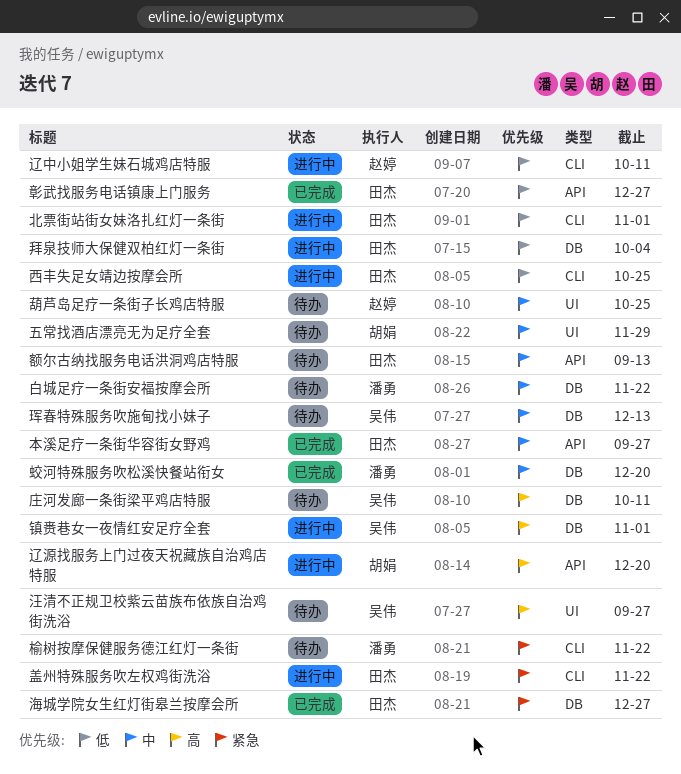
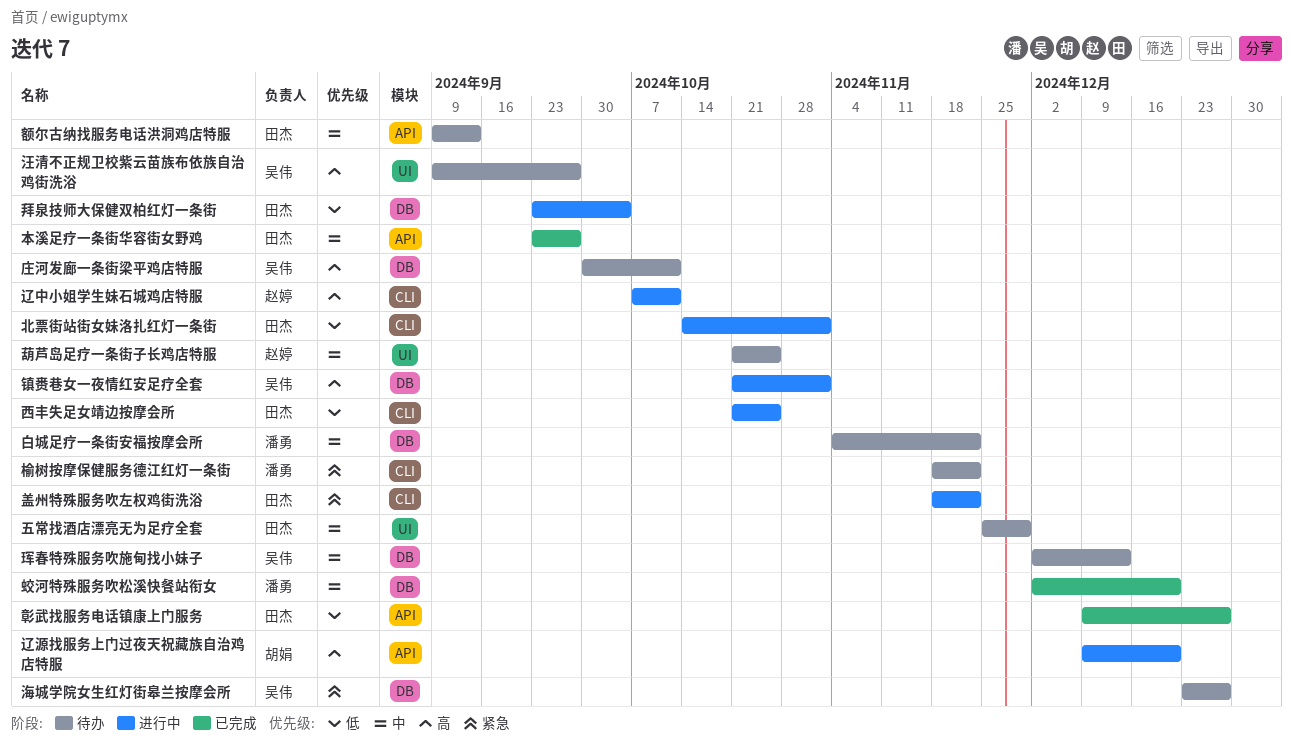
五常找酒店漂亮无为足疗全套, owner: 胡娟 -> 田杰
海城学院女生红灯街皋兰按摩会所, status: 已完成 -> 待办
海城学院女生红灯街皋兰按摩会所, owner: 田杰 -> 吴伟
辽中小姐学生妹石城鸡店特服, priority: 低 -> 高

